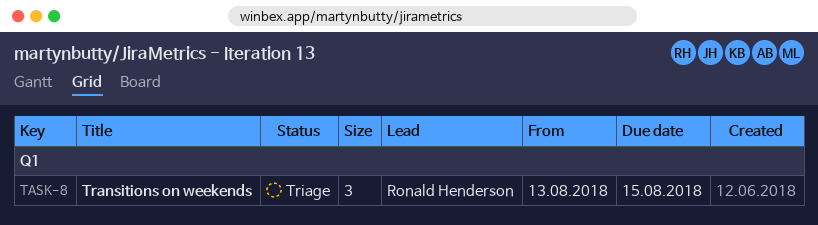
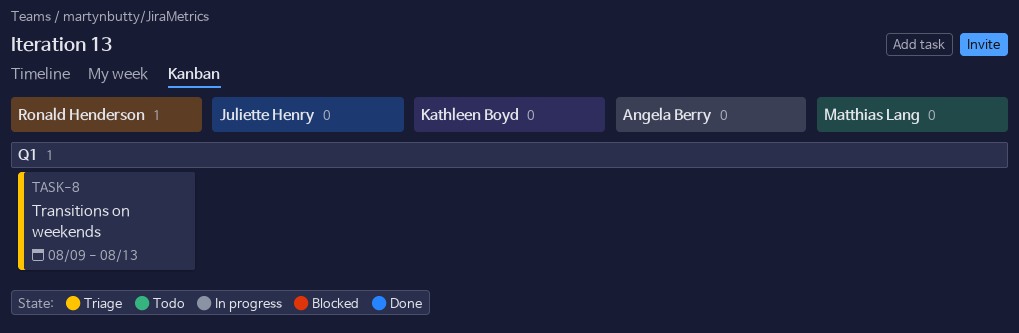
TASK-8, start: Aug 13 -> Aug 9
TASK-8, due: Aug 15 -> Aug 13

